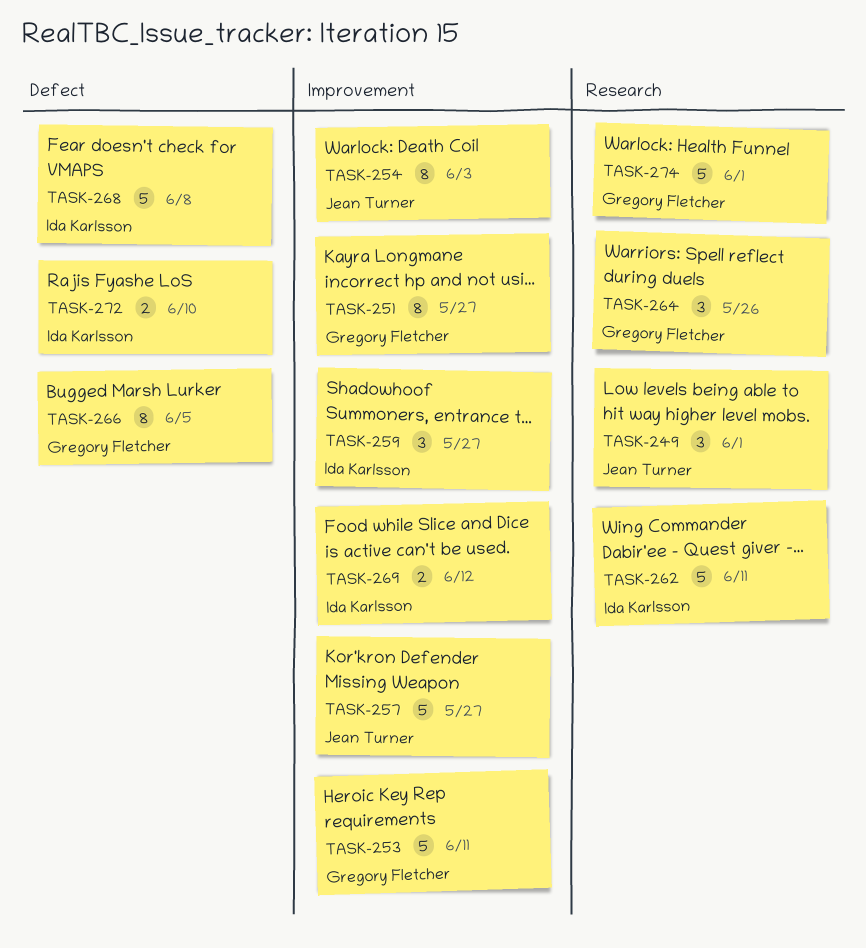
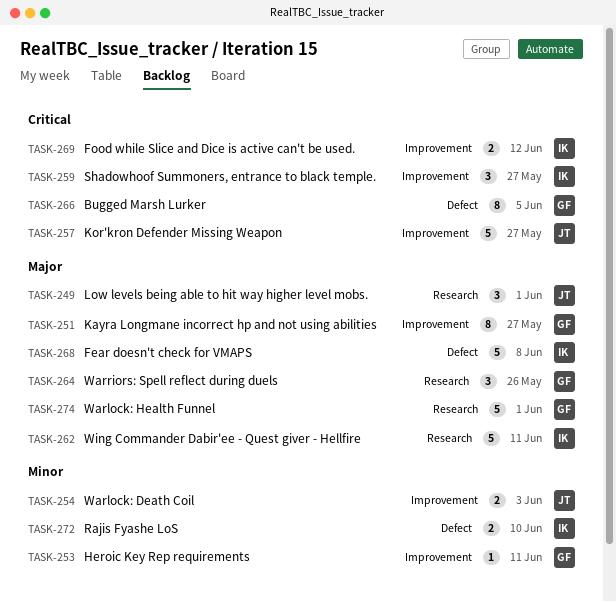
TASK-253, estimate: 5 -> 1
TASK-254, estimate: 8 -> 2

